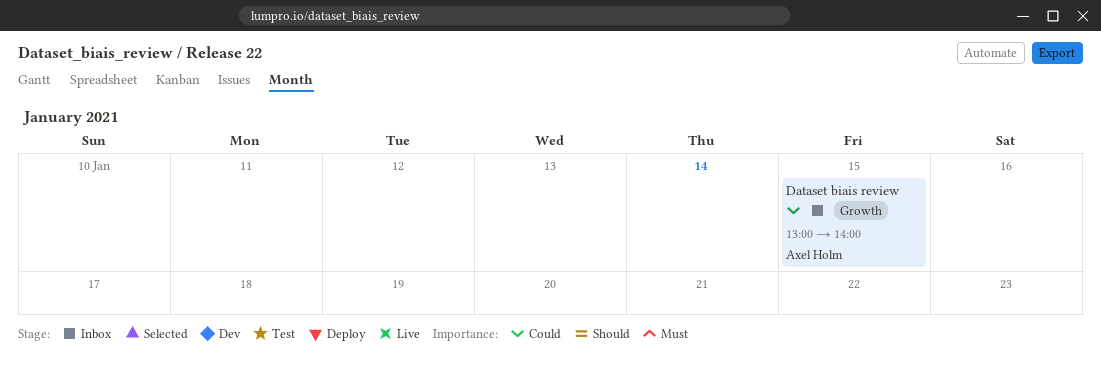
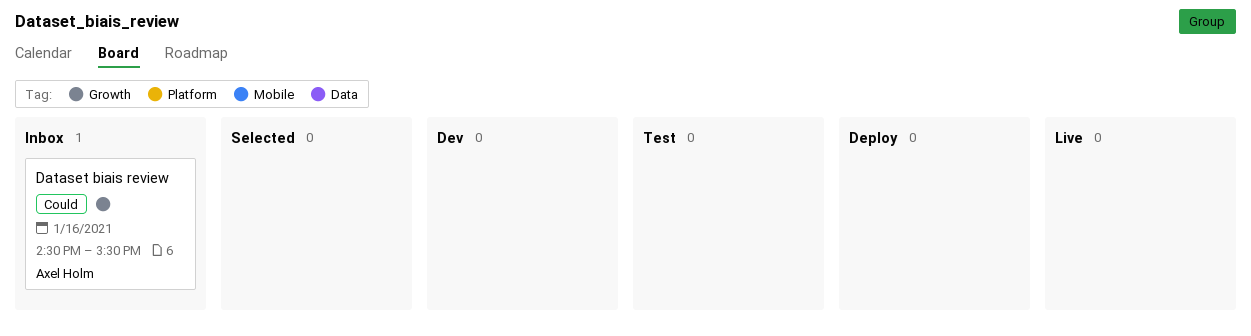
Dataset biais review, day: Jan 15 -> Jan 16
Dataset biais review, begins: 13:00 -> 14:30
Dataset biais review, ends: 14:00 -> 15:30

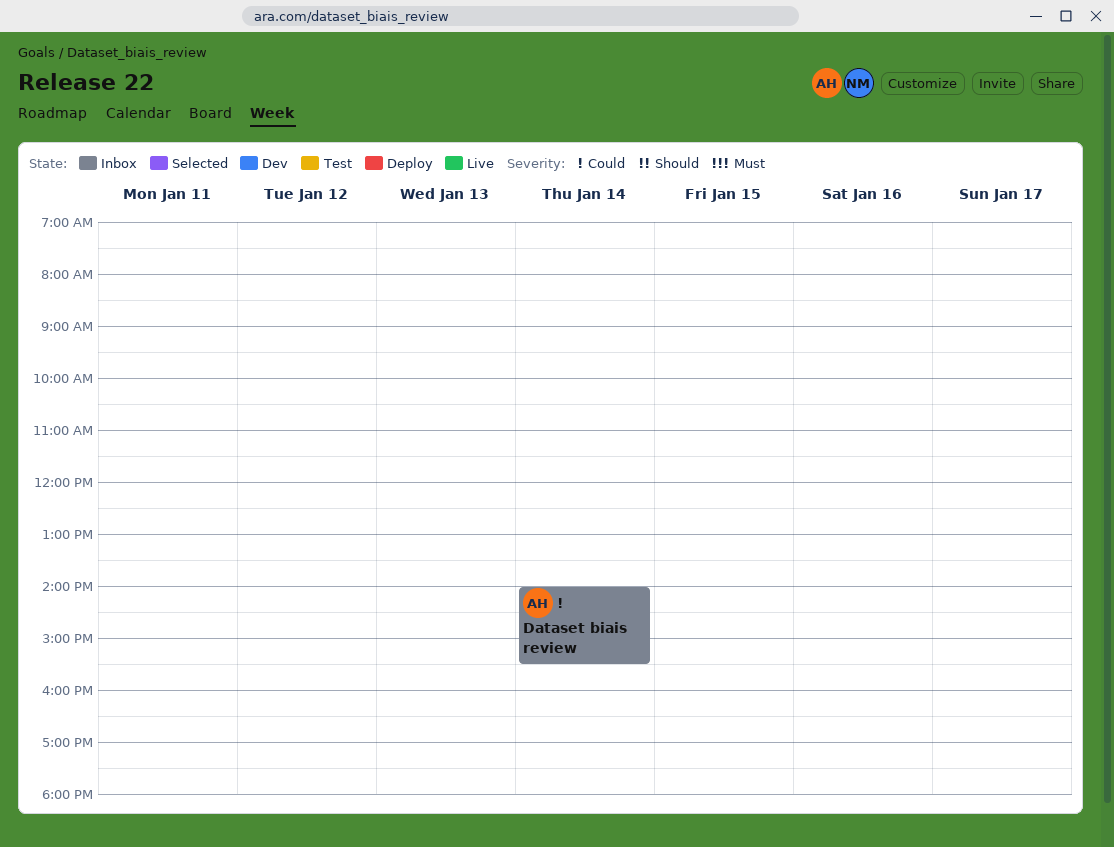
Dataset biais review, day: Jan 16 -> Jan 14
Dataset biais review, begins: 14:30 -> 14:00

